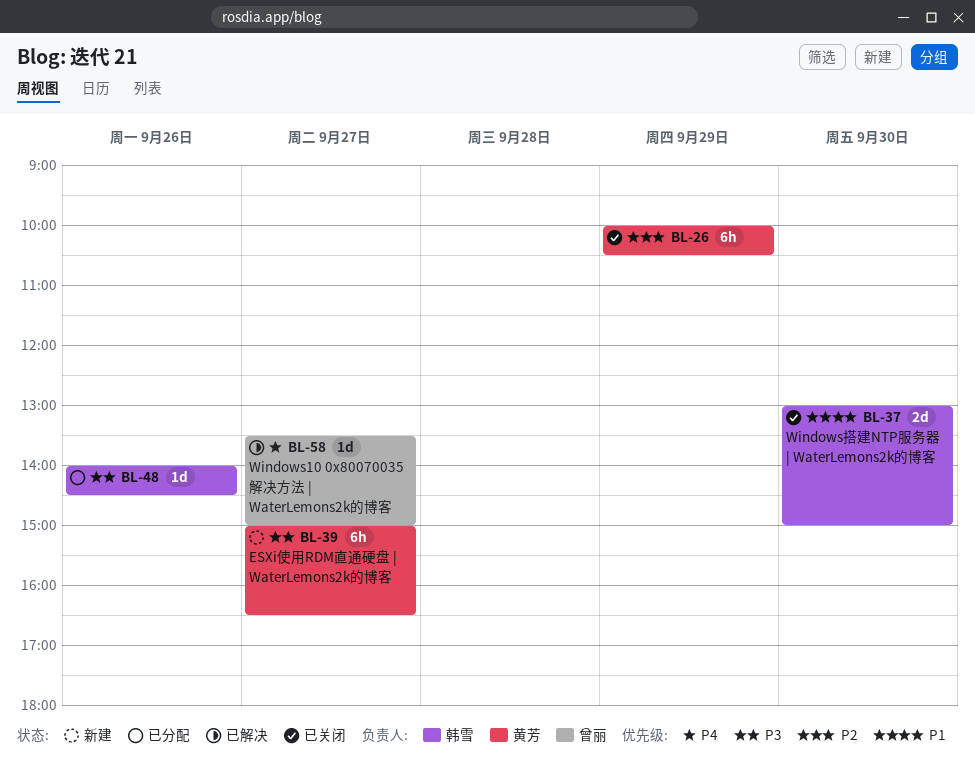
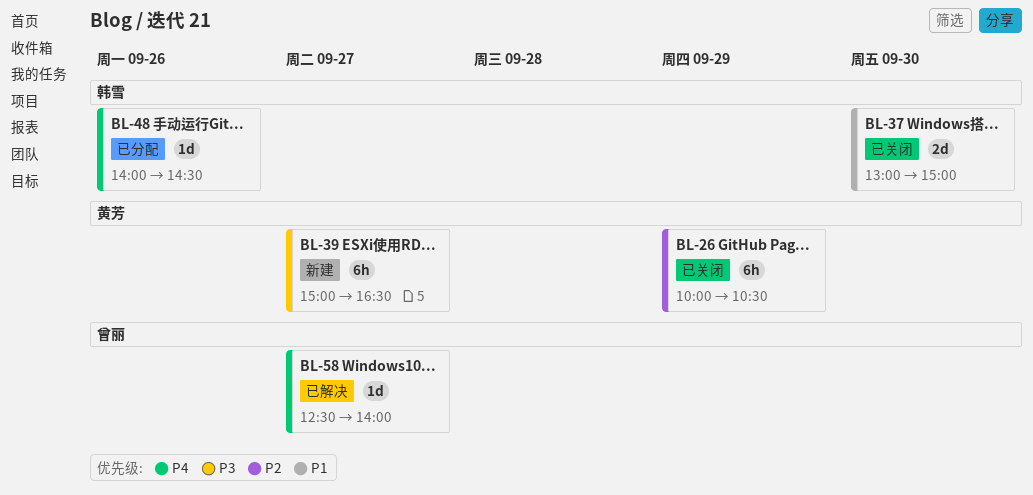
BL-48, priority: P3 -> P4
BL-58, begins: 13:30 -> 12:30
BL-58, ends: 15:00 -> 14:00

